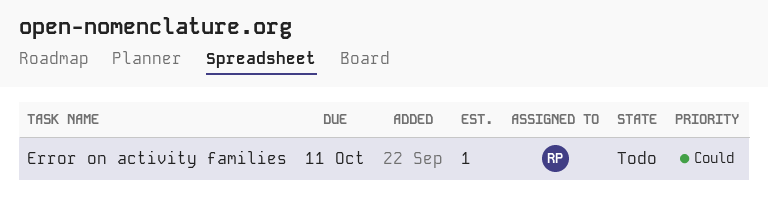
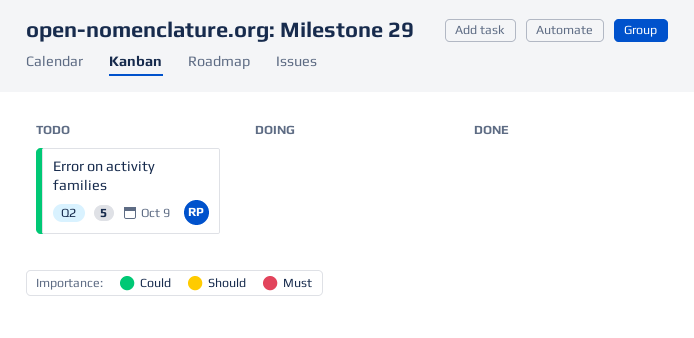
Error on activity families, estimate: 1 -> 5
Error on activity families, due: Oct 11 -> Oct 9

